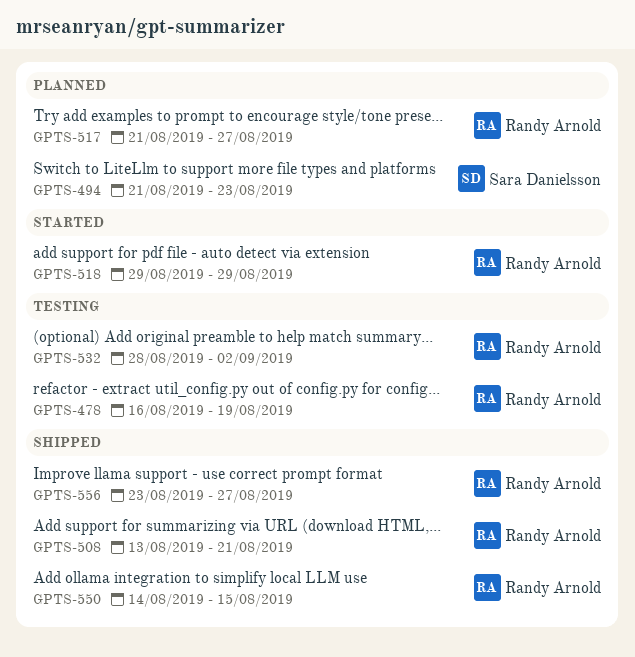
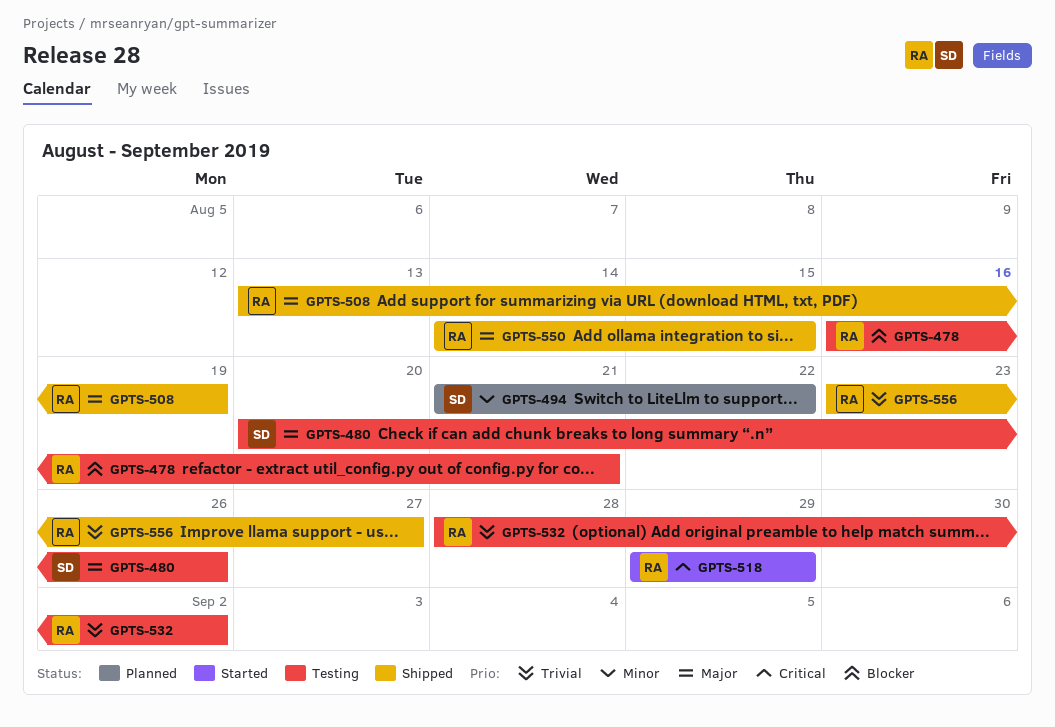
GPTS-478, due: Aug 19 -> Aug 21
GPTS-480: none -> present
GPTS-494, due: Aug 23 -> Aug 22
GPTS-508, due: Aug 21 -> Aug 19
GPTS-517: present -> none

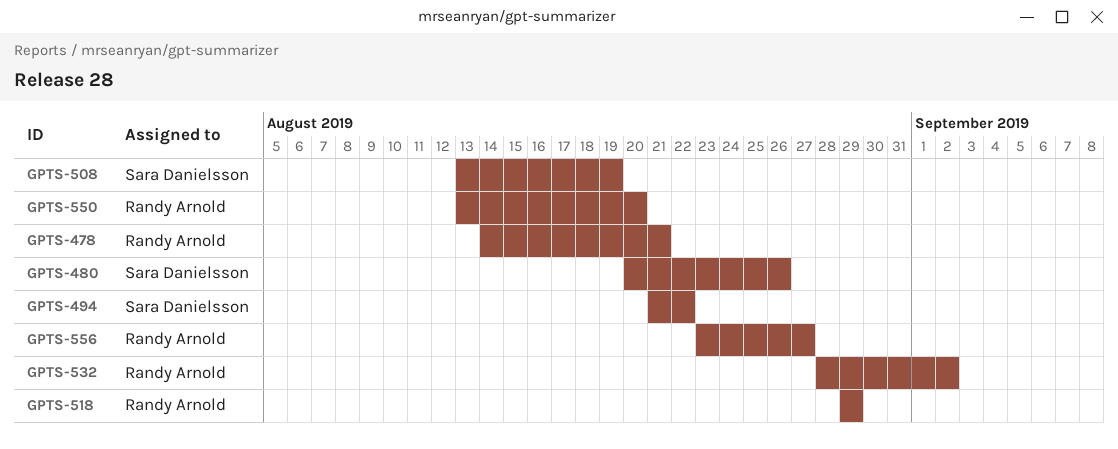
GPTS-478, start: Aug 16 -> Aug 14
GPTS-508, owner: Randy Arnold -> Sara Danielsson
GPTS-550, start: Aug 14 -> Aug 13
GPTS-550, due: Aug 15 -> Aug 20

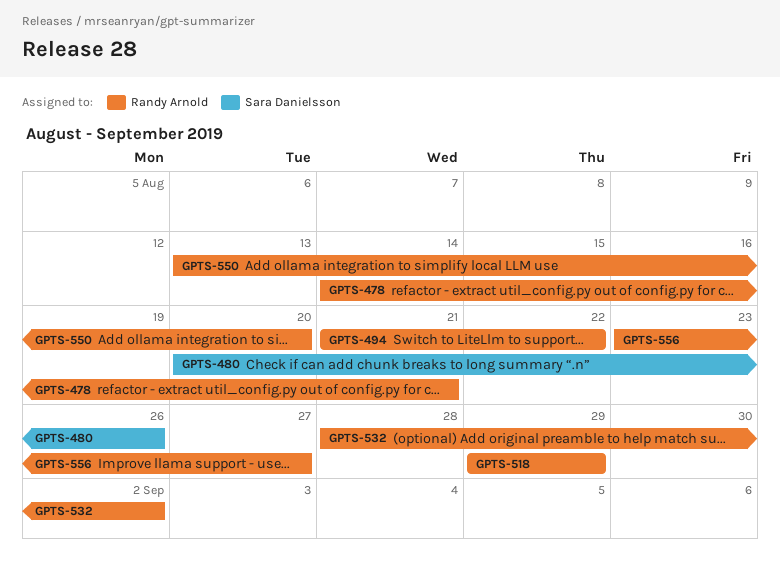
GPTS-494, owner: Sara Danielsson -> Randy Arnold
GPTS-508: present -> none

